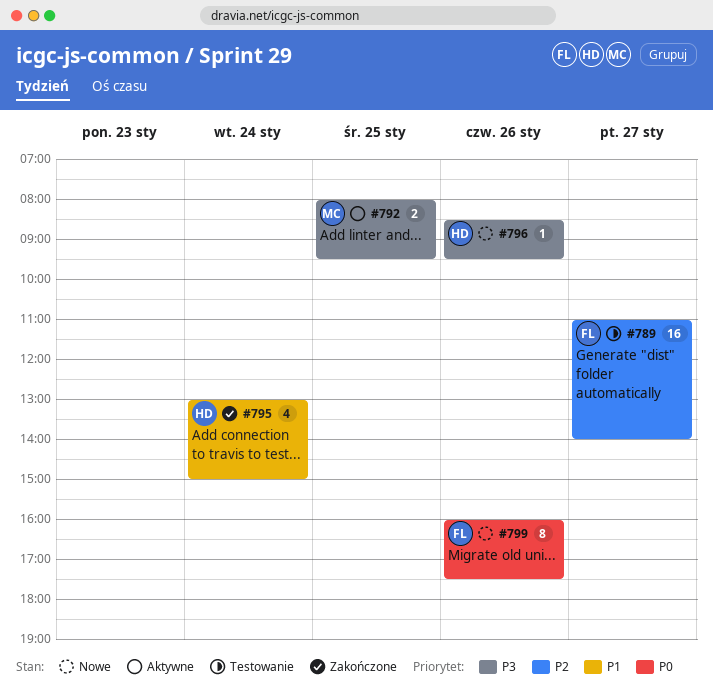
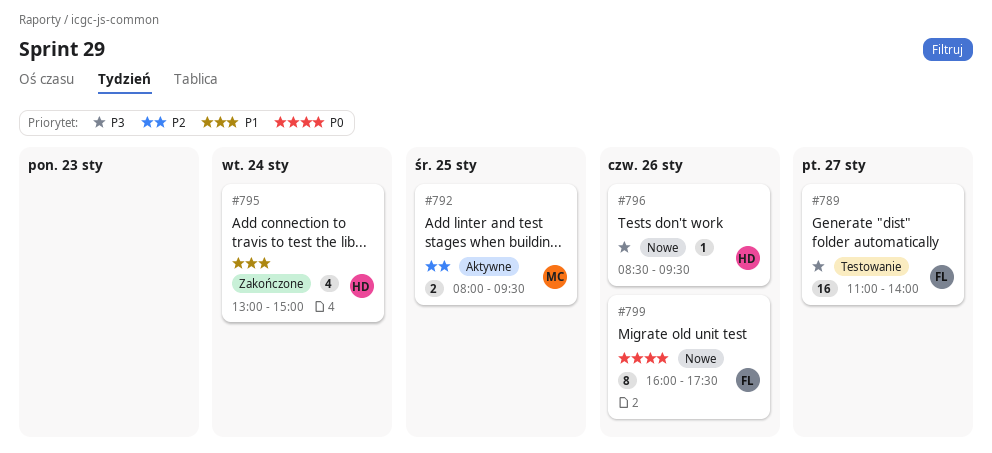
#789, priority: P2 -> P3
#792, priority: P3 -> P2

